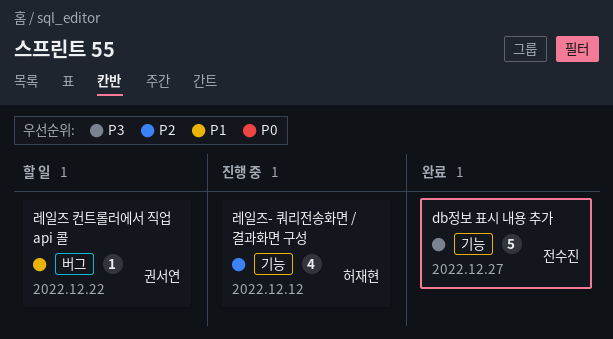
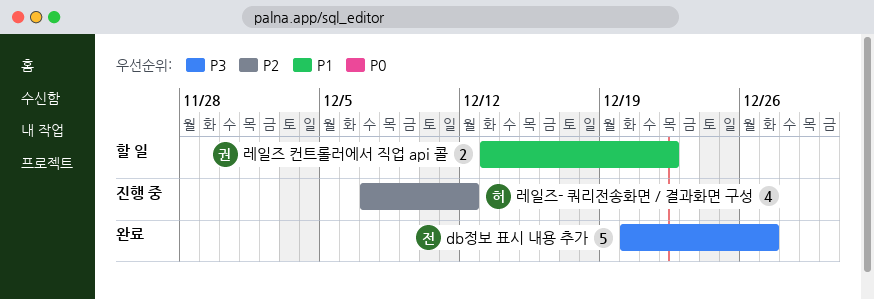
레일즈 컨트롤러에서 직업 api 콜, estimate: 1 -> 2

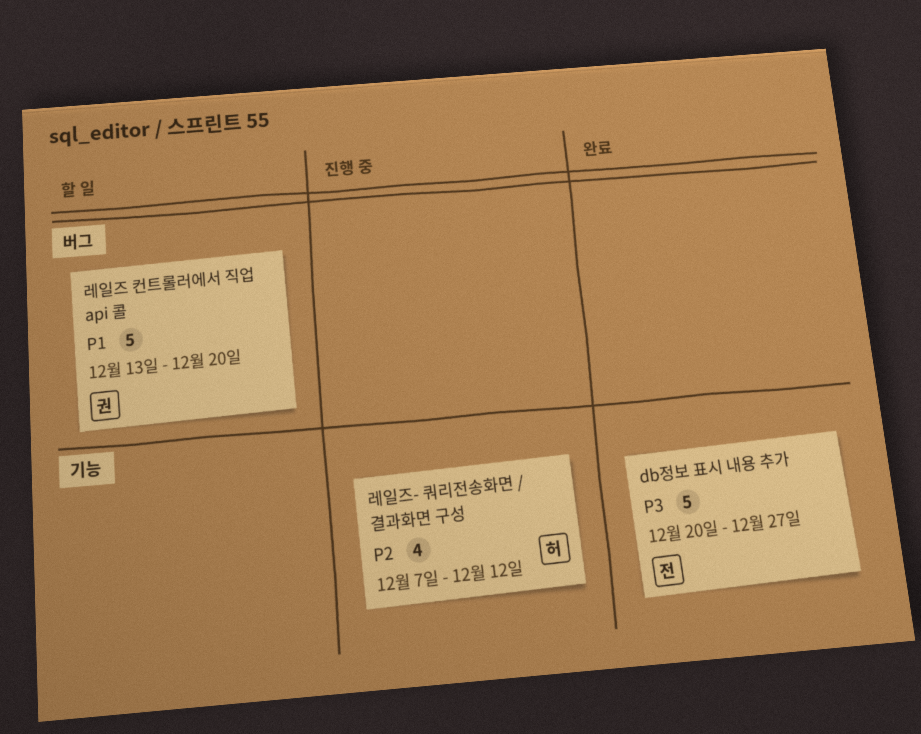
레일즈 컨트롤러에서 직업 api 콜, estimate: 2 -> 5
레일즈 컨트롤러에서 직업 api 콜, due: Dec 22 -> Dec 20

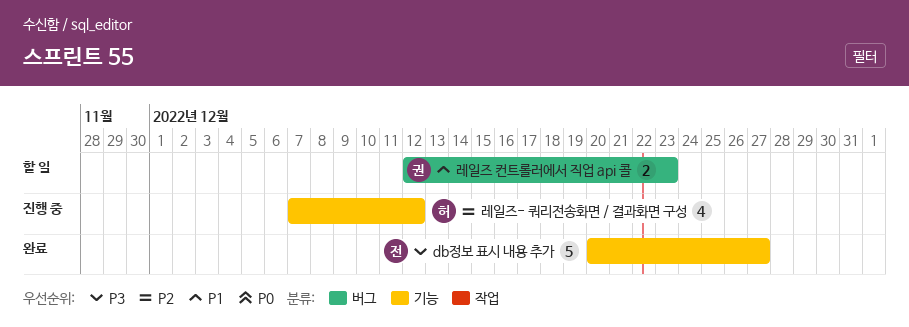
레일즈 컨트롤러에서 직업 api 콜, estimate: 5 -> 2
레일즈 컨트롤러에서 직업 api 콜, start: Dec 13 -> Dec 12
레일즈 컨트롤러에서 직업 api 콜, due: Dec 20 -> Dec 23

